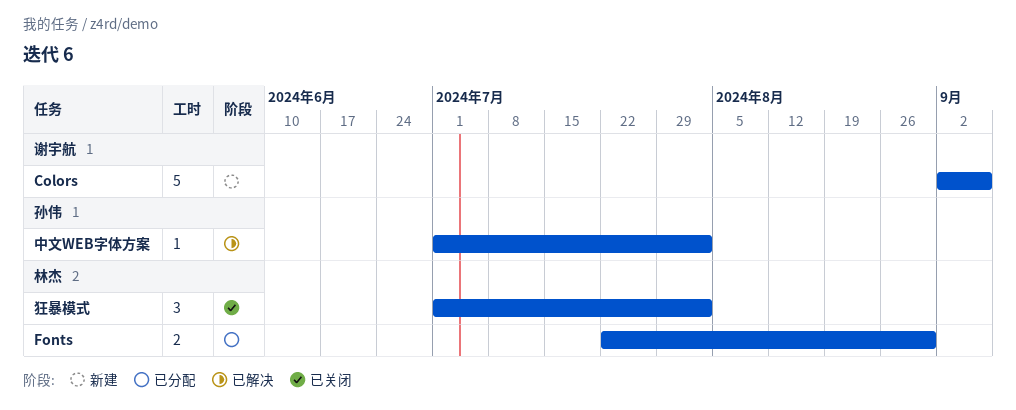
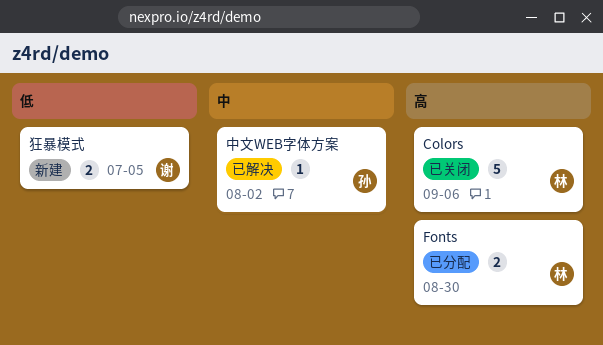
Colors, status: 新建 -> 已关闭
Colors, owner: 谢宇航 -> 林杰
狂暴模式, status: 已关闭 -> 新建
狂暴模式, owner: 林杰 -> 谢宇航
狂暴模式, estimate: 3 -> 2
狂暴模式, due: Aug 2 -> Jul 5

